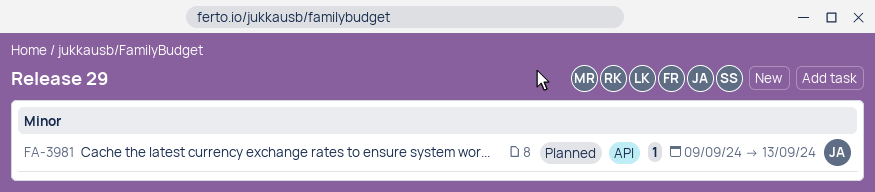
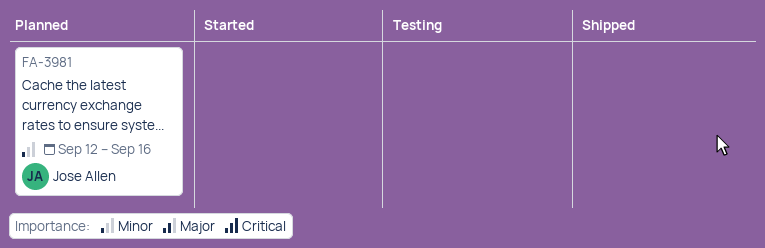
FA-3981, start: Sep 9 -> Sep 12
FA-3981, due: Sep 13 -> Sep 16

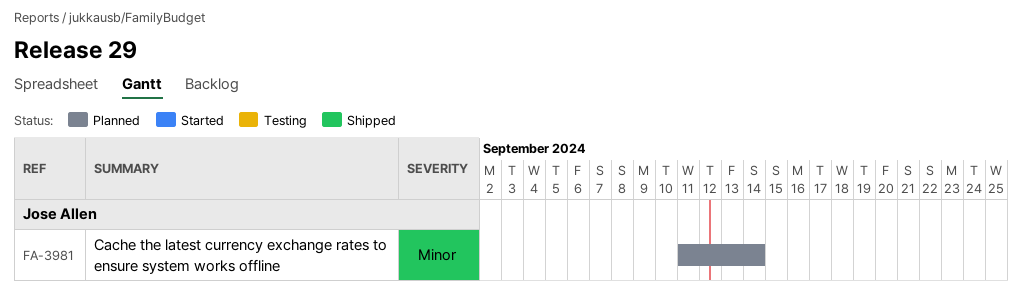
FA-3981, start: Sep 12 -> Sep 11
FA-3981, due: Sep 16 -> Sep 14

